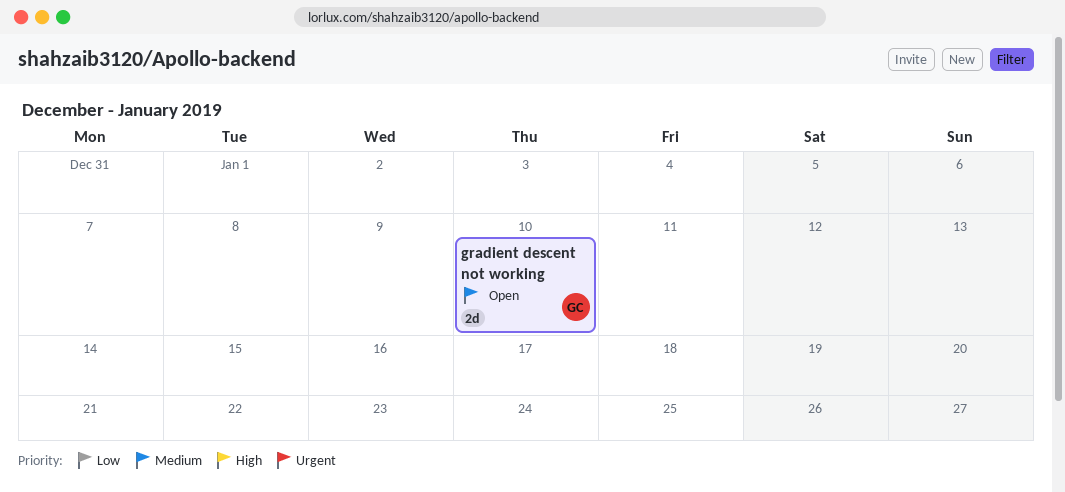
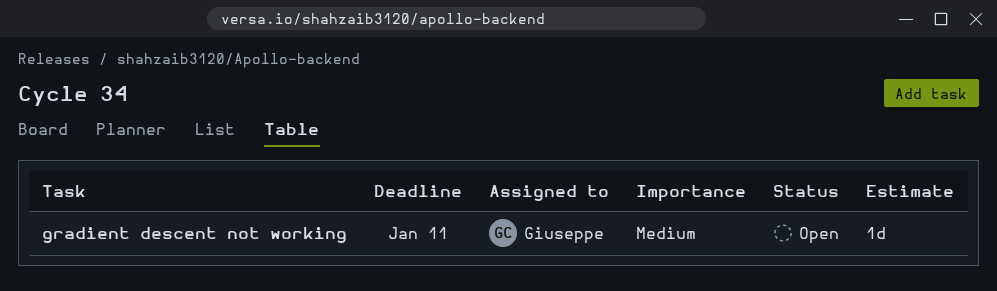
gradient descent not working, estimate: 2d -> 1d
gradient descent not working, due: Jan 10 -> Jan 11

